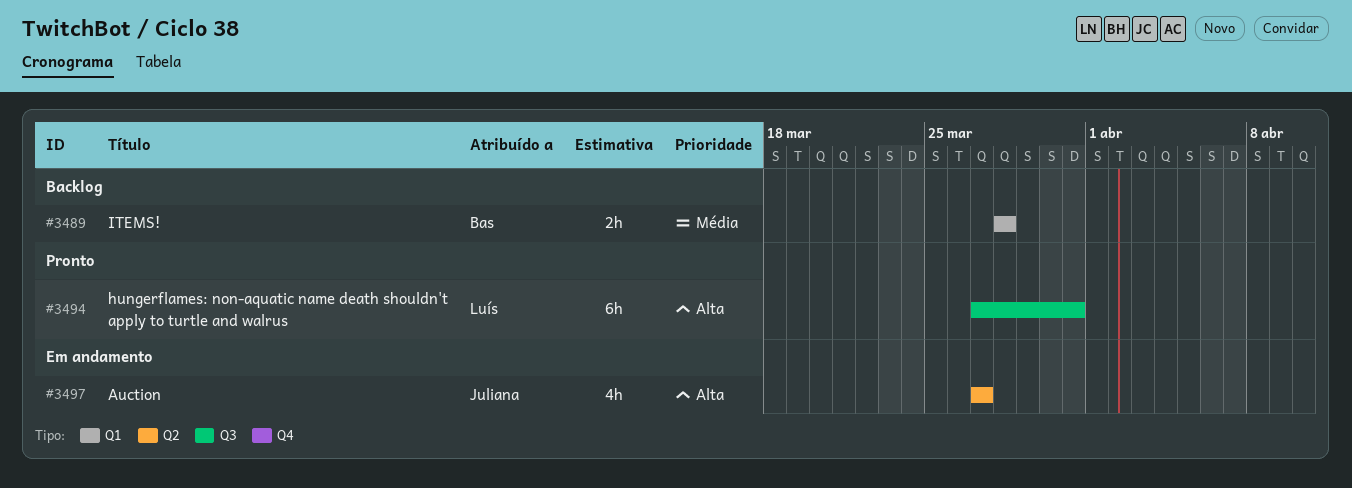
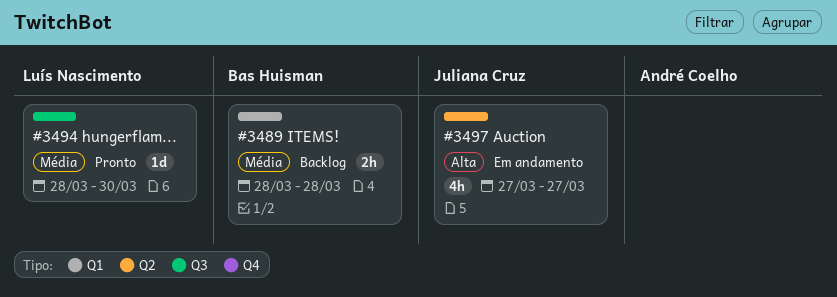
#3494, priority: Alta -> Média
#3494, estimate: 6h -> 1d
#3494, start: Mar 27 -> Mar 28
#3494, due: Mar 31 -> Mar 30

